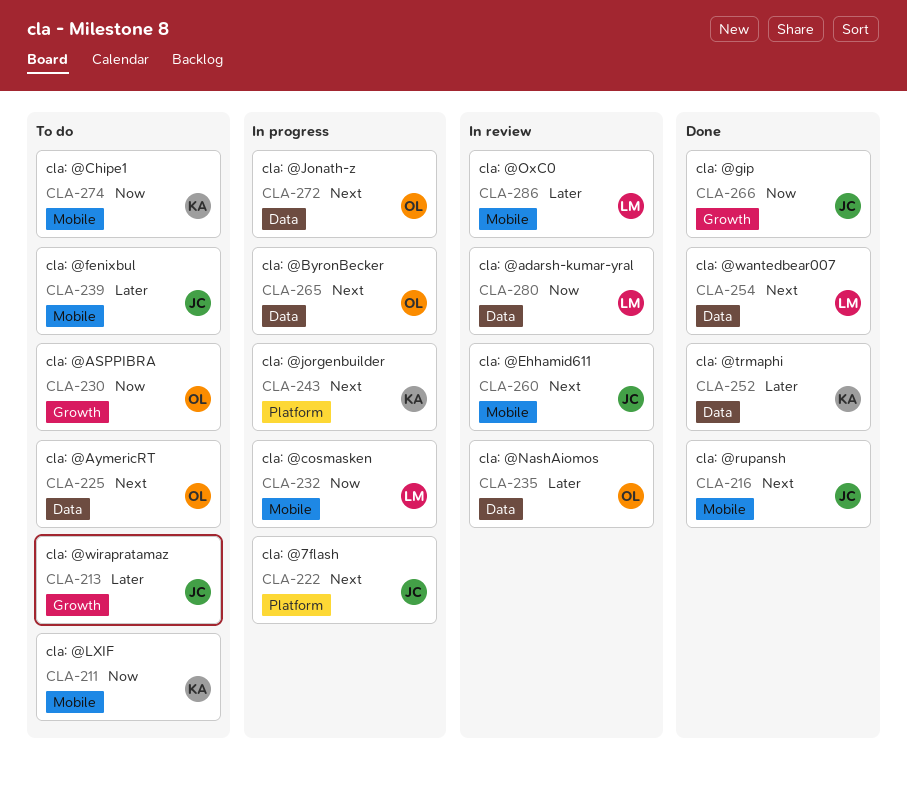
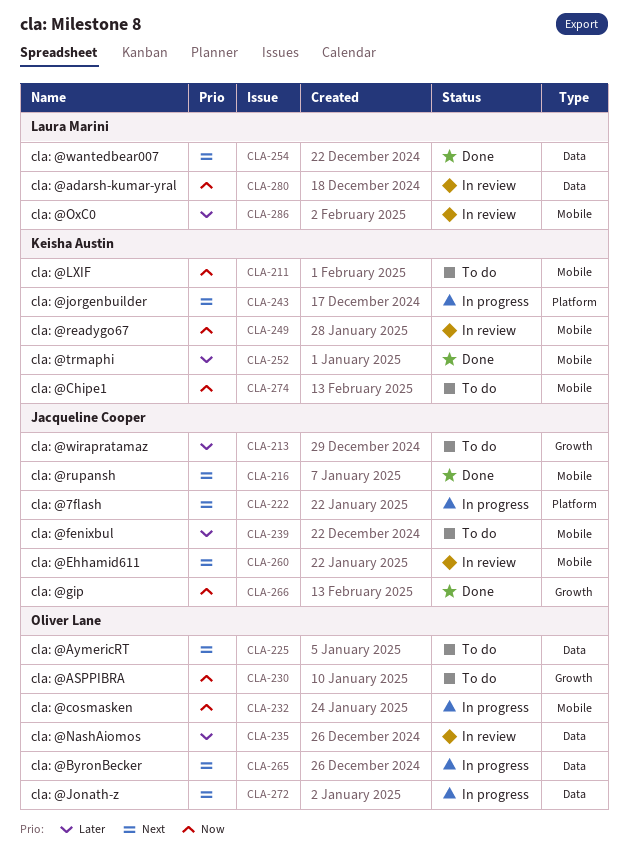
CLA-232, owner: Laura Marini -> Oliver Lane
CLA-249: none -> present
CLA-252, label: Data -> Mobile

